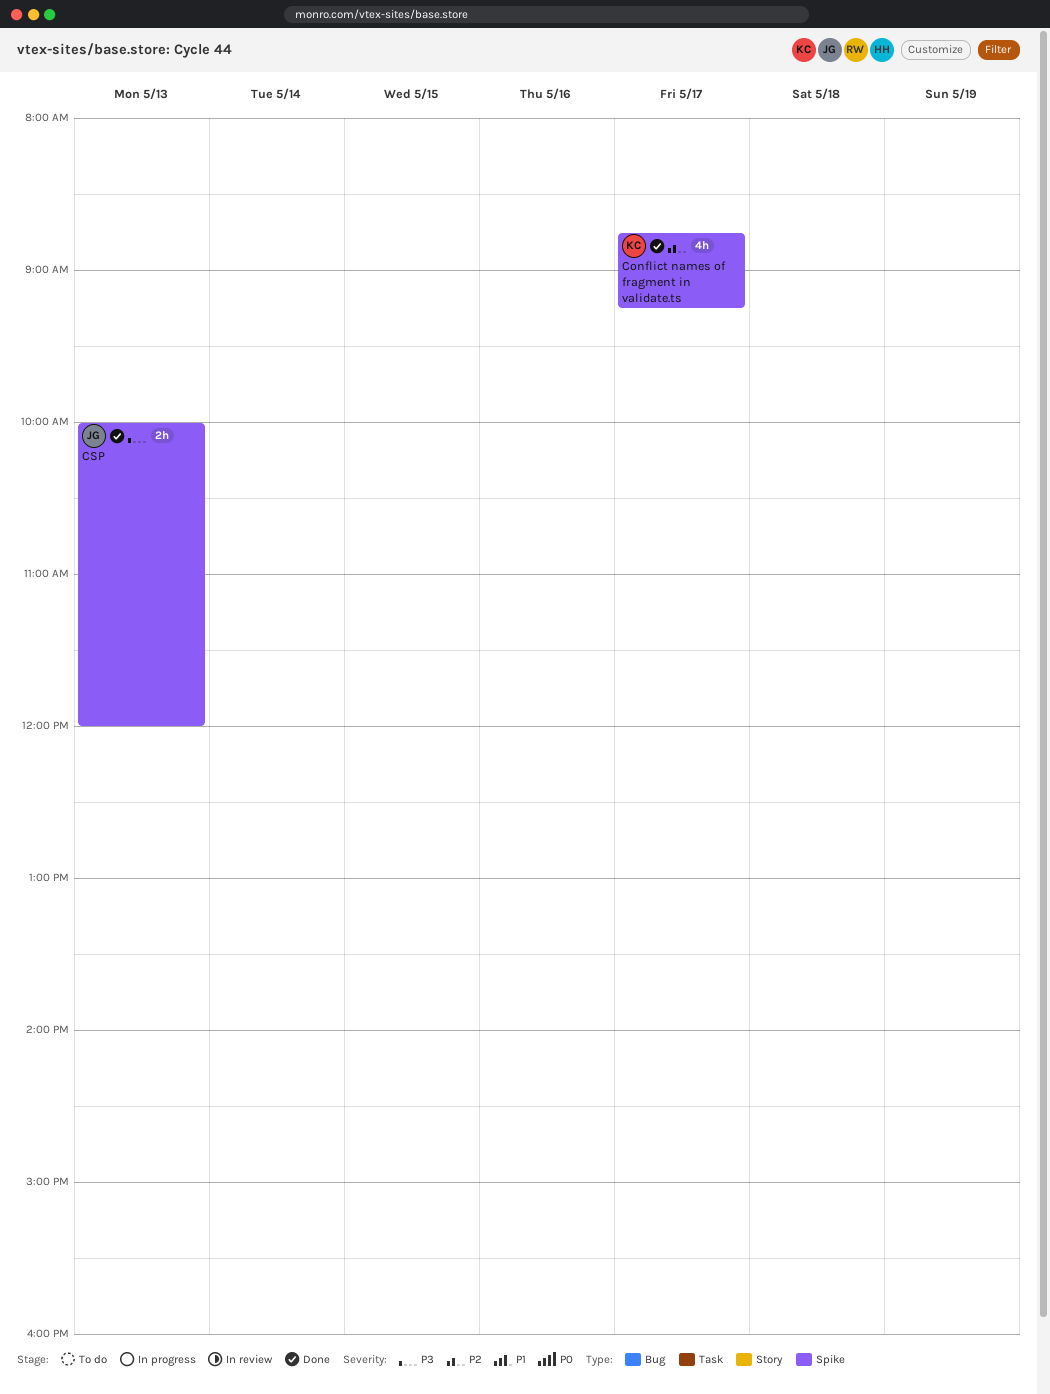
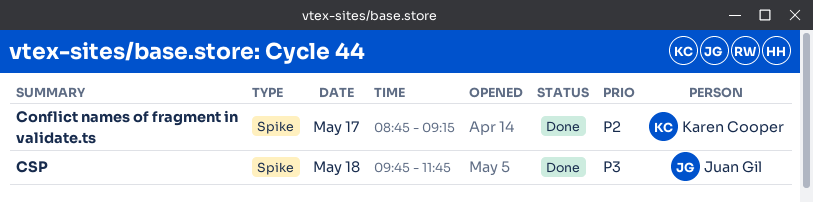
CSP, day: May 13 -> May 18
CSP, begins: 10:00 -> 09:45
CSP, ends: 12:00 -> 11:45

